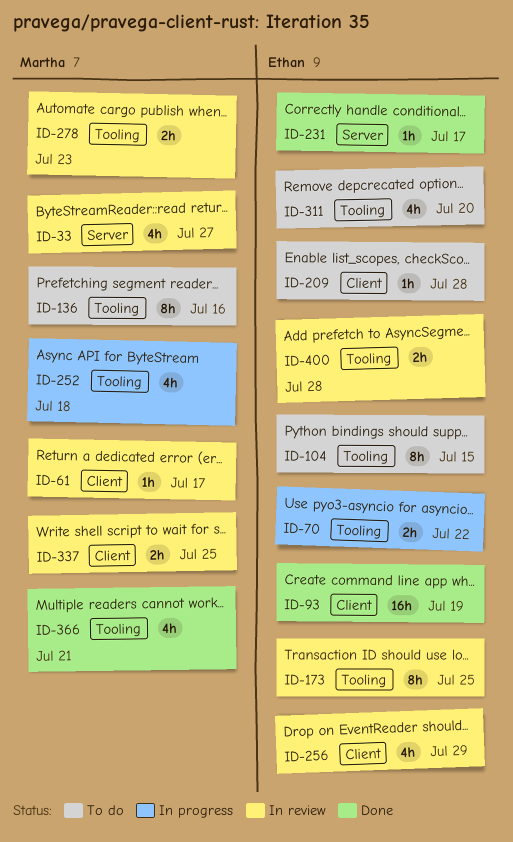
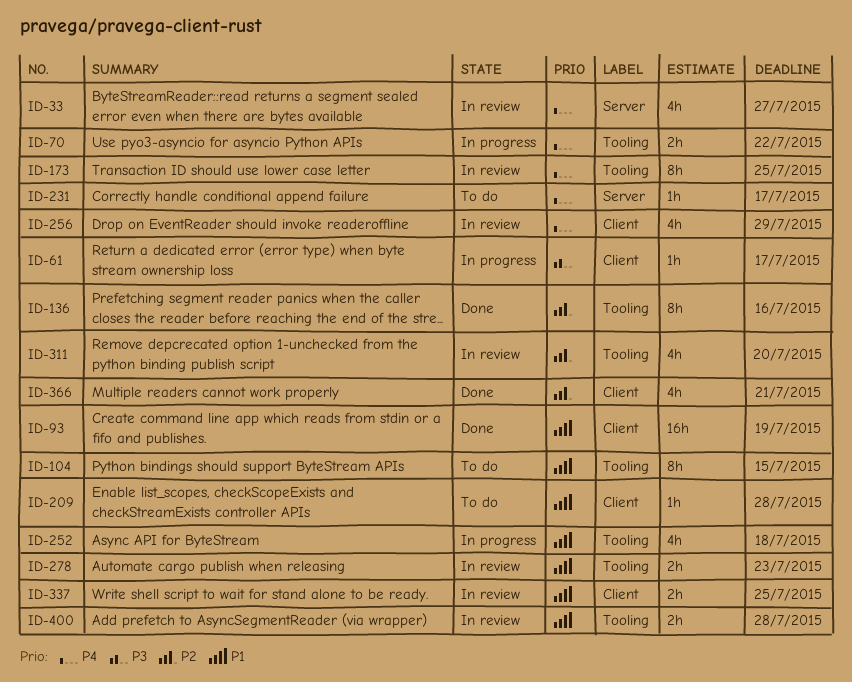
ID-61, status: In review -> In progress
ID-136, status: To do -> Done
ID-231, status: Done -> To do
ID-311, status: To do -> In review
ID-366, label: Tooling -> Client

